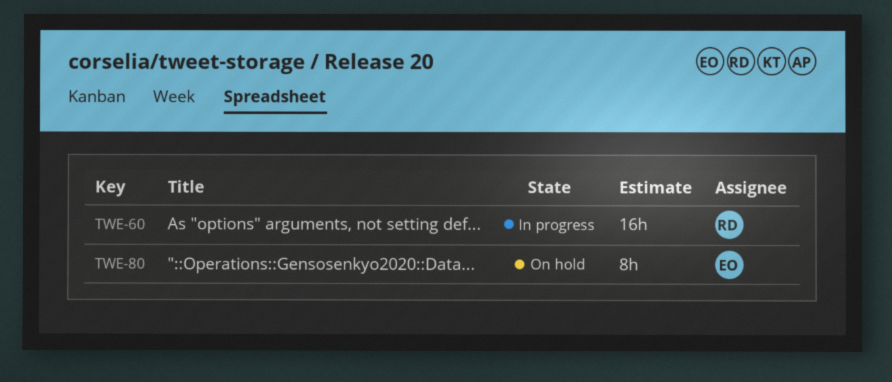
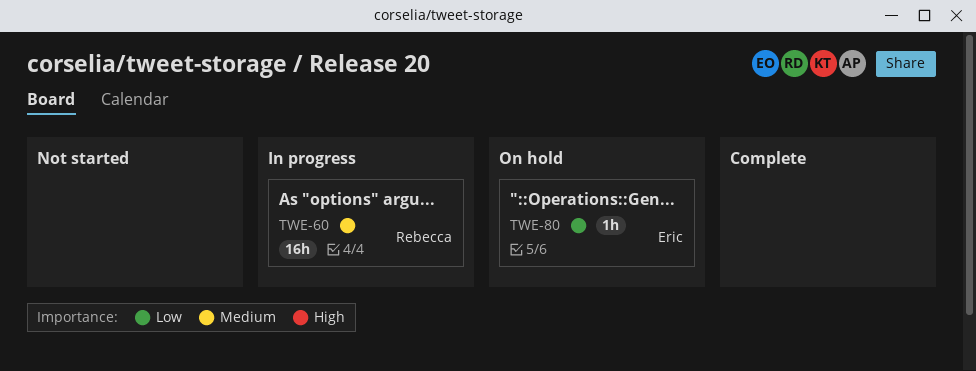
TWE-80, estimate: 8h -> 1h

